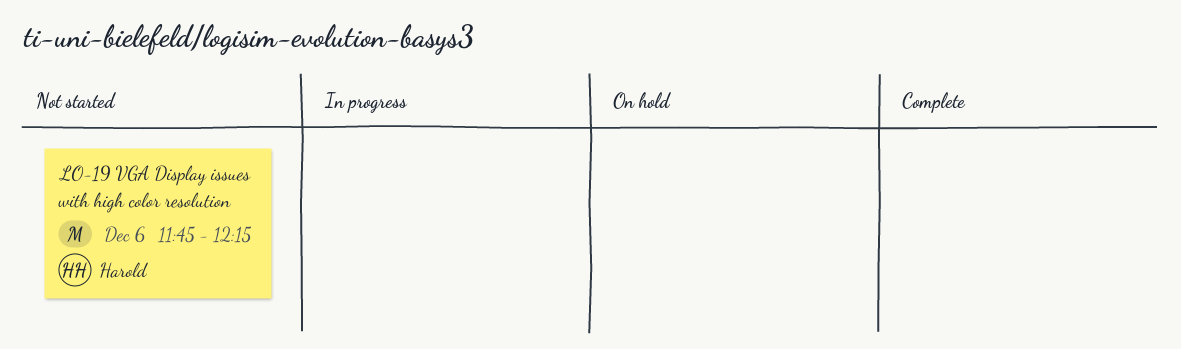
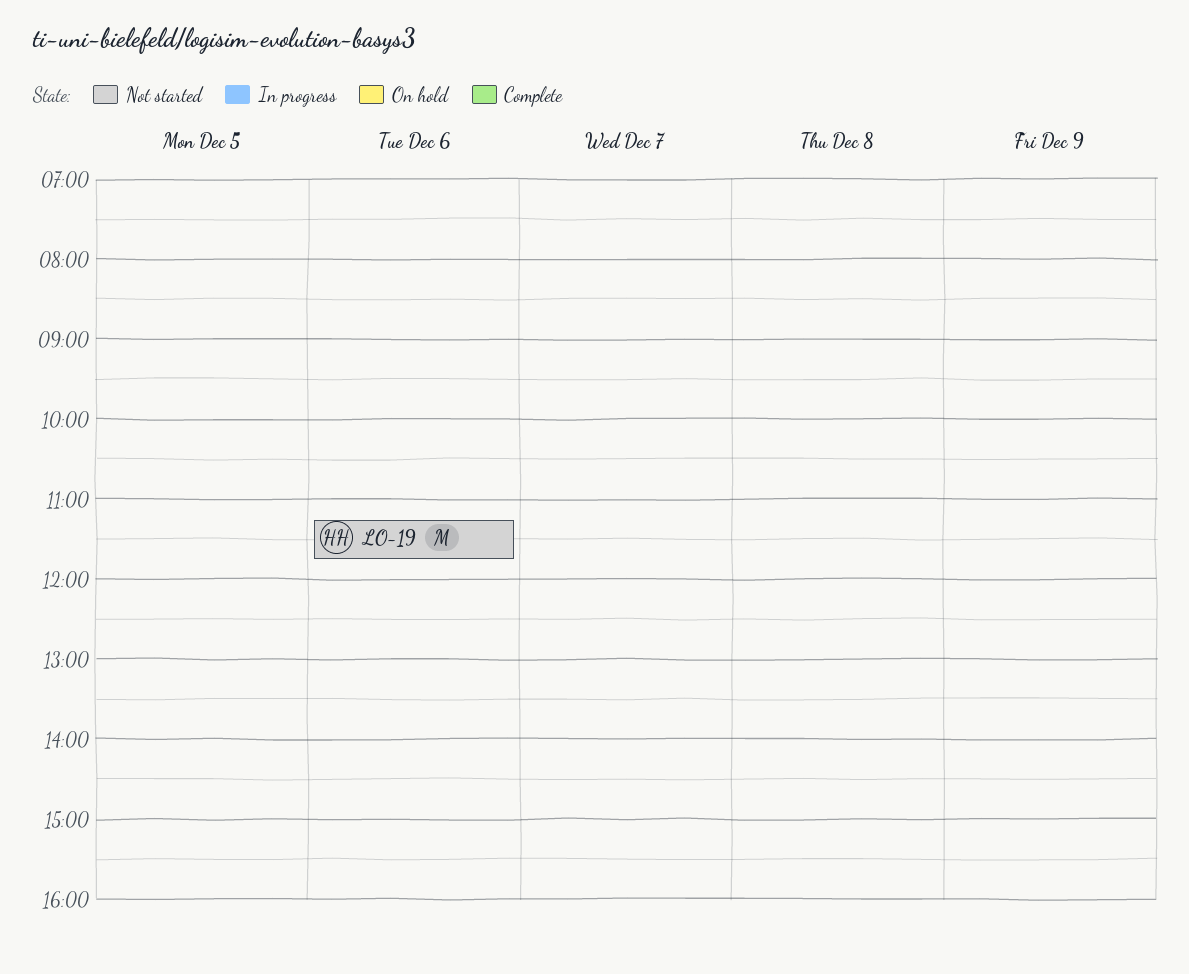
LO-19, begins: 11:45 -> 11:15
LO-19, ends: 12:15 -> 11:45

